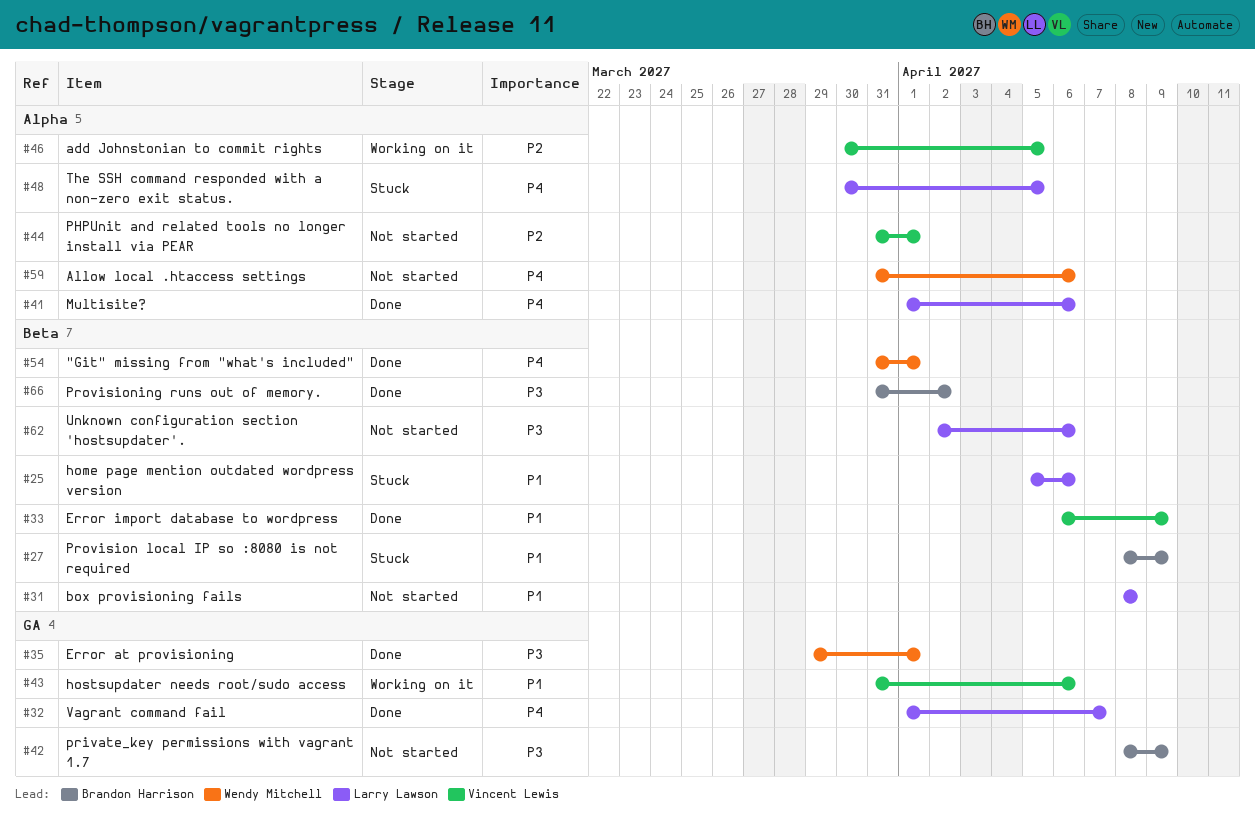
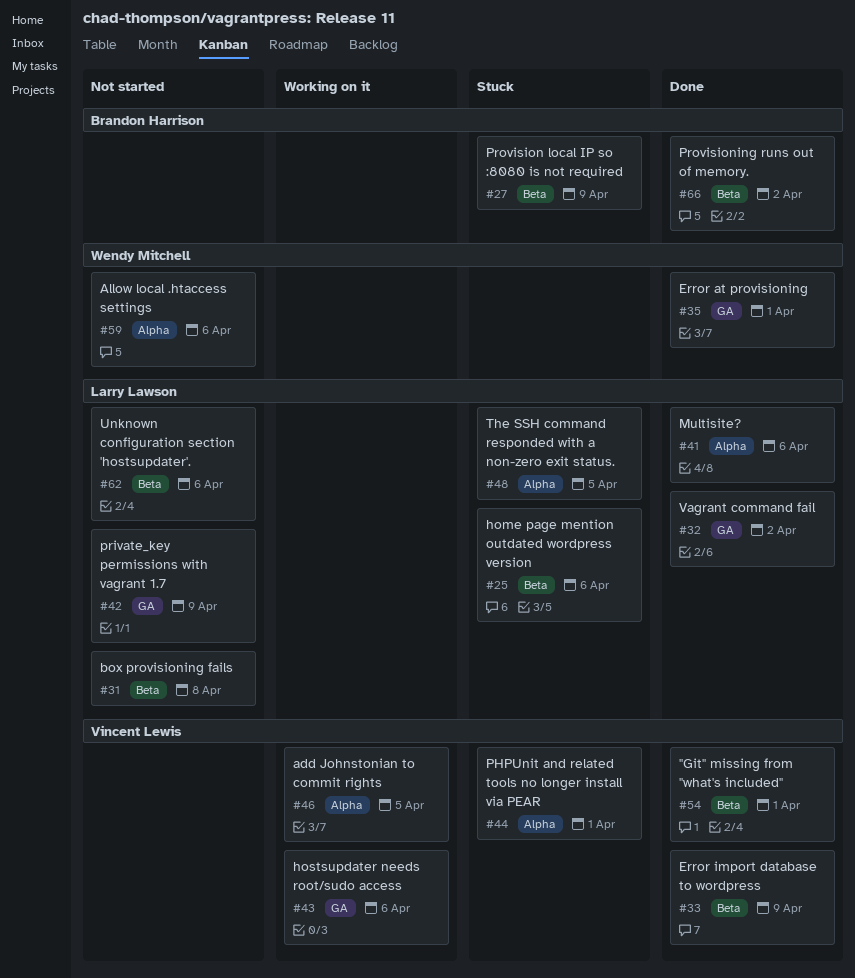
#32, due: Apr 7 -> Apr 2
#42, owner: Brandon Harrison -> Larry Lawson
#44, status: Not started -> Stuck
#54, owner: Wendy Mitchell -> Vincent Lewis

